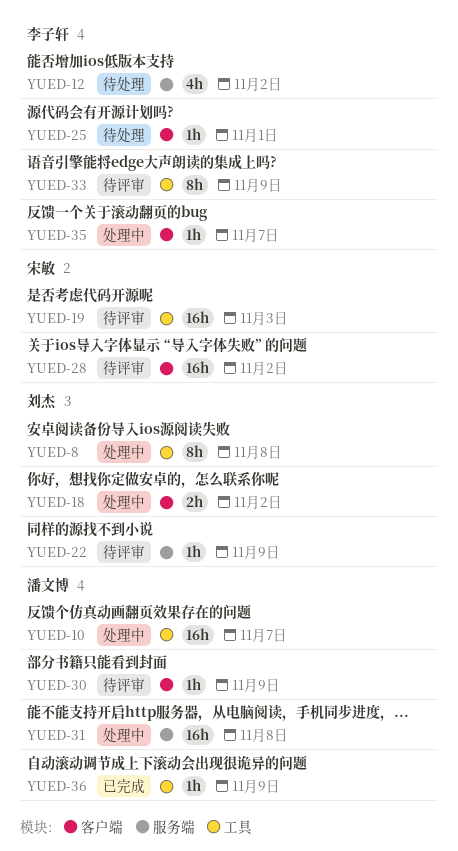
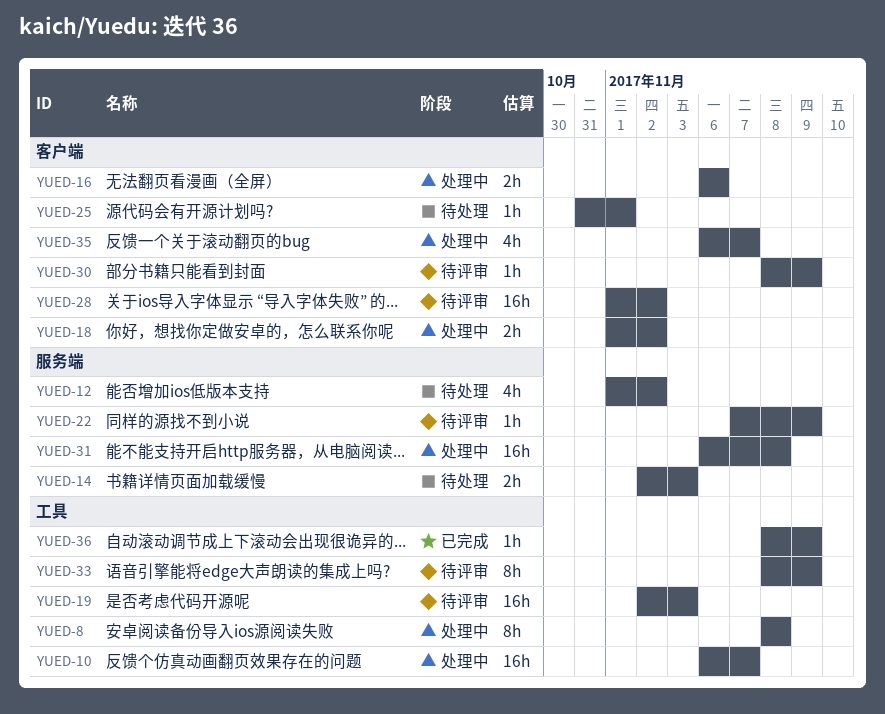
YUED-14: none -> present
YUED-16: none -> present
YUED-35, estimate: 1h -> 4h

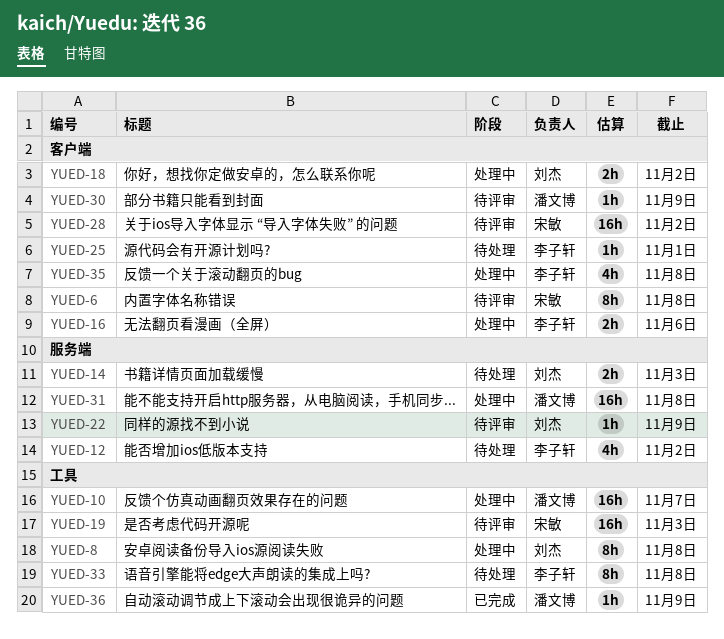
YUED-6: none -> present
YUED-33, status: 待评审 -> 待处理
YUED-33, due: Nov 9 -> Nov 8
YUED-35, due: Nov 7 -> Nov 8

